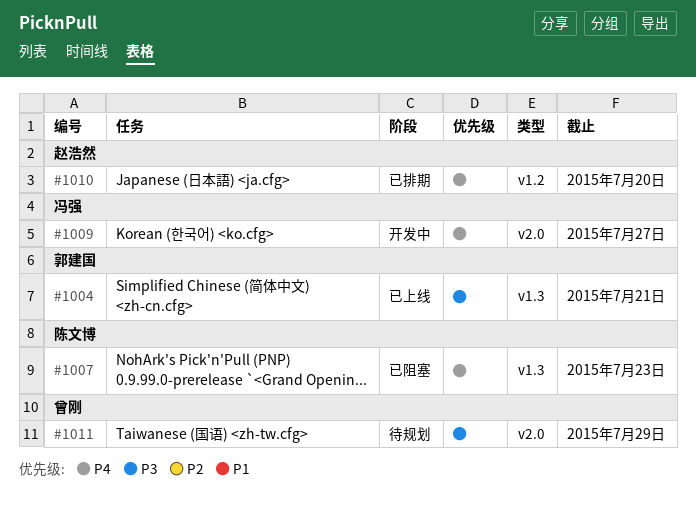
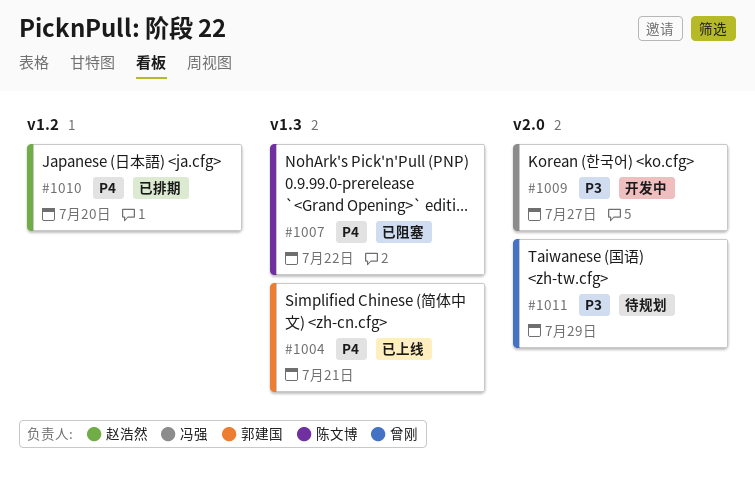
#1004, priority: P3 -> P4
#1007, due: Jul 23 -> Jul 22
#1009, priority: P4 -> P3

